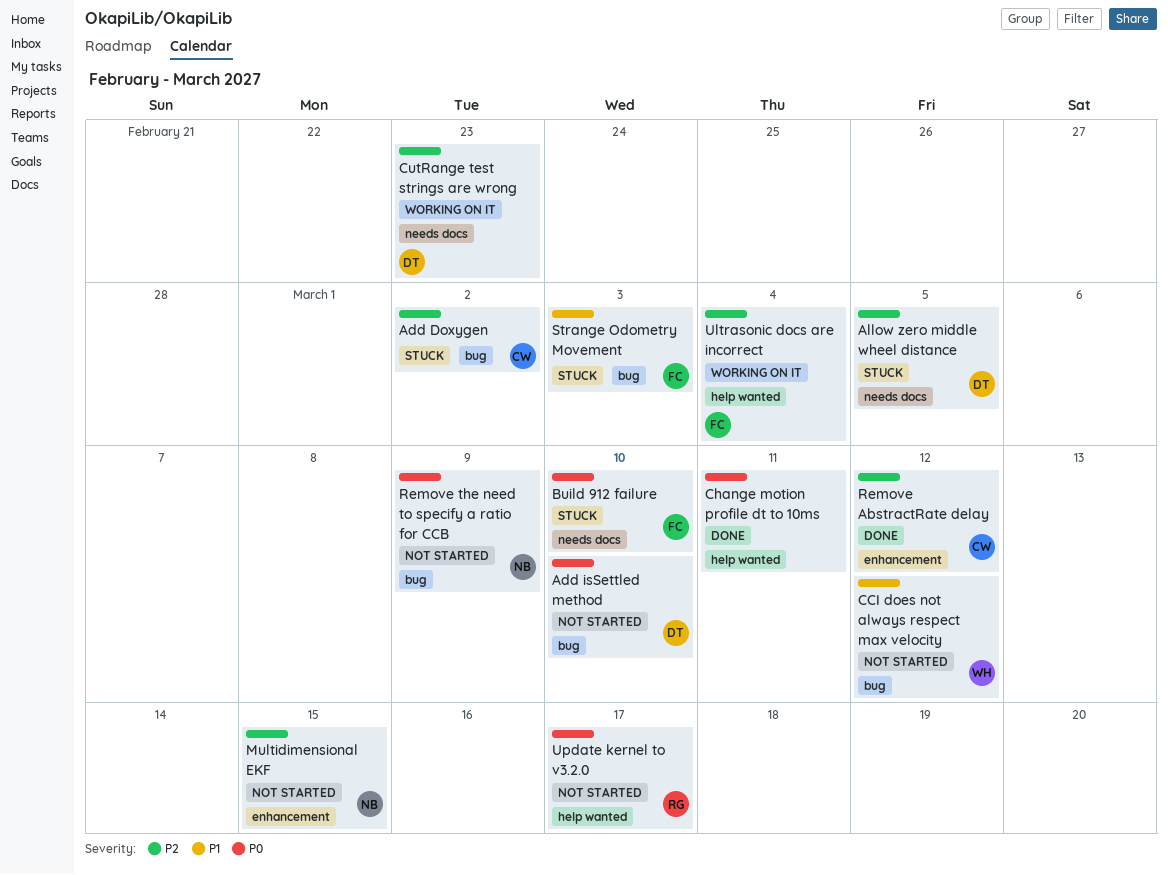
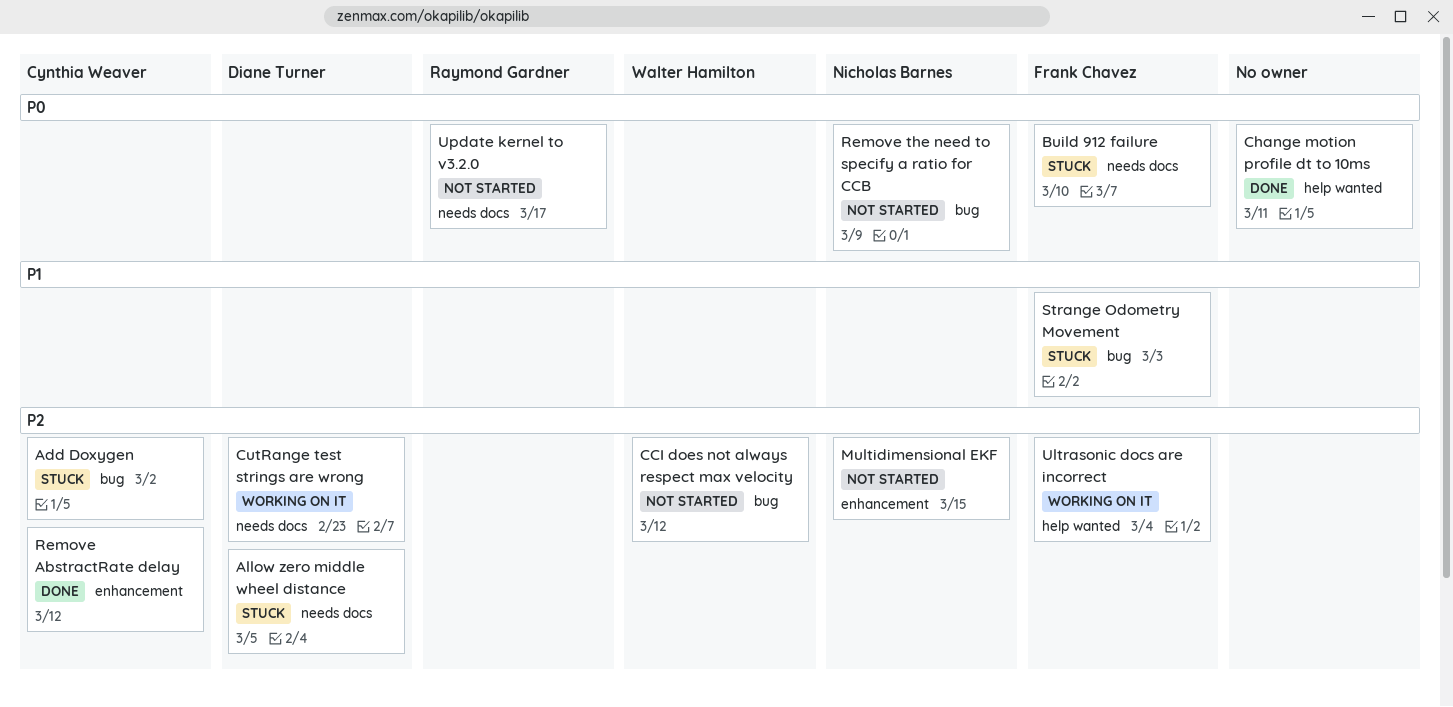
Add isSettled method: present -> none
CCI does not always respect max velocity, priority: P1 -> P2
Update kernel to v3.2.0, label: help wanted -> needs docs

